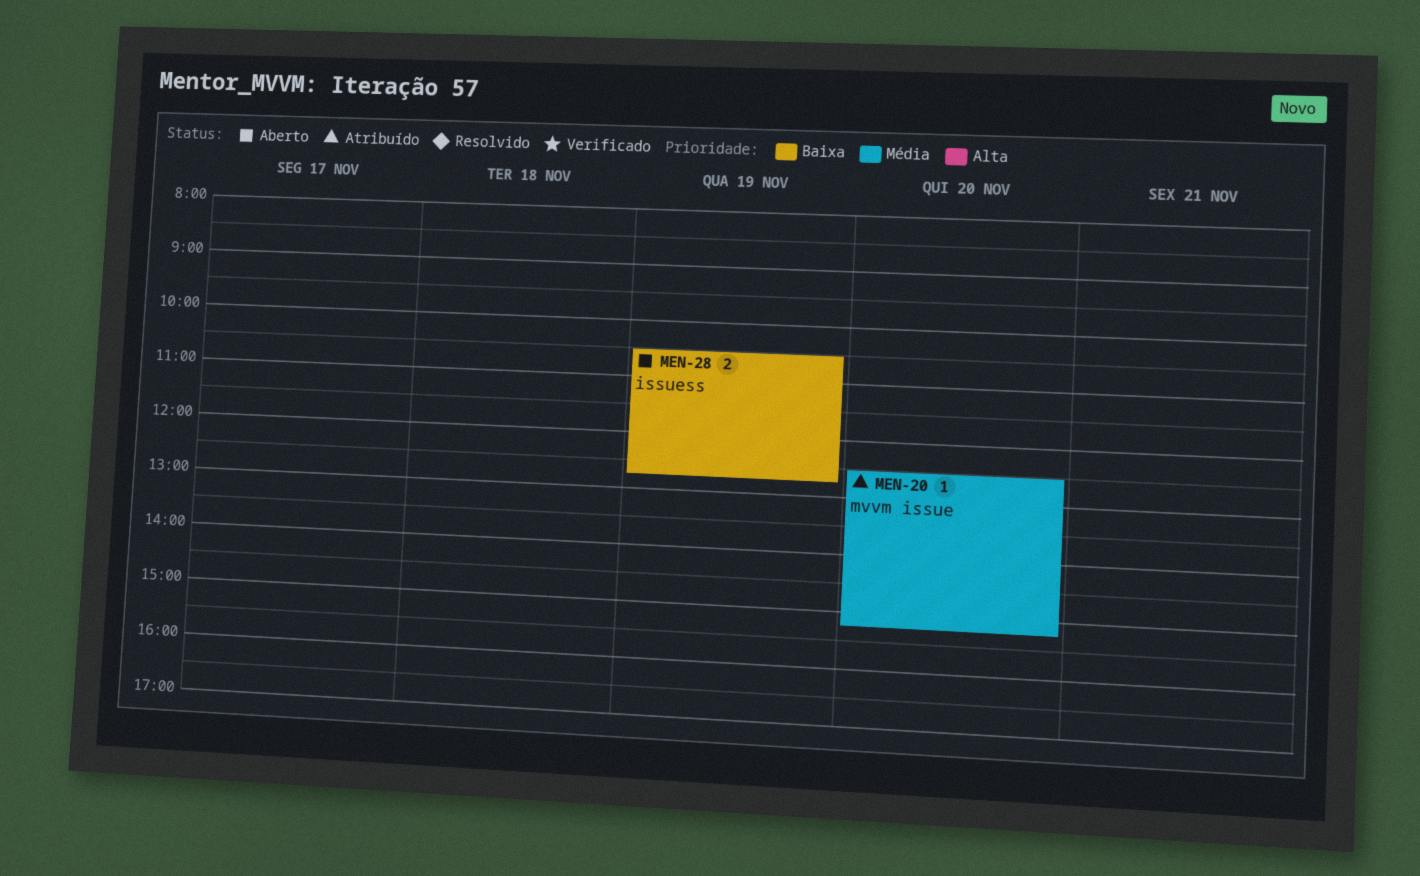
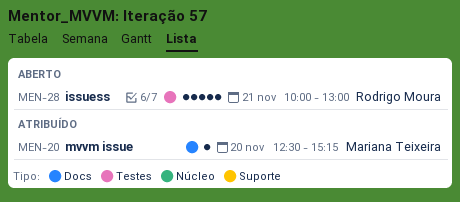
MEN-28, estimate: 2 -> 5
MEN-28, day: Nov 19 -> Nov 21
MEN-28, begins: 10:30 -> 10:00
MEN-28, ends: 12:45 -> 13:00

